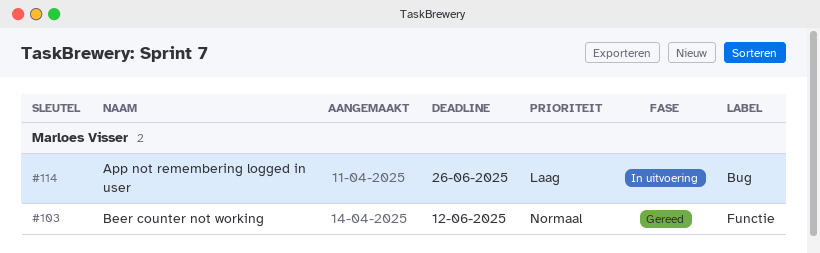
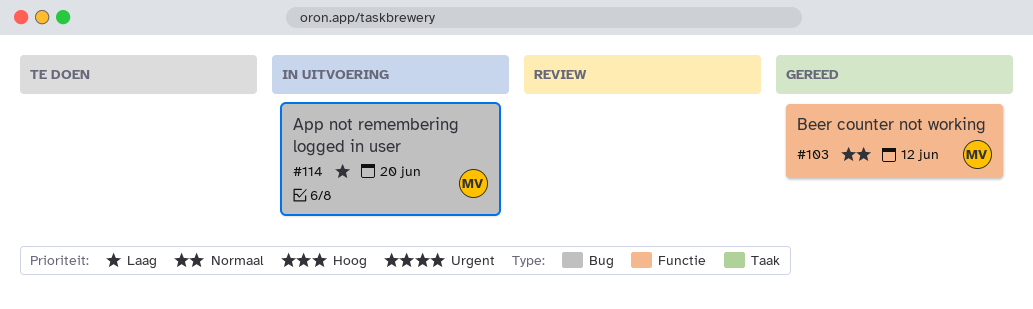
#114, due: Jun 26 -> Jun 20

